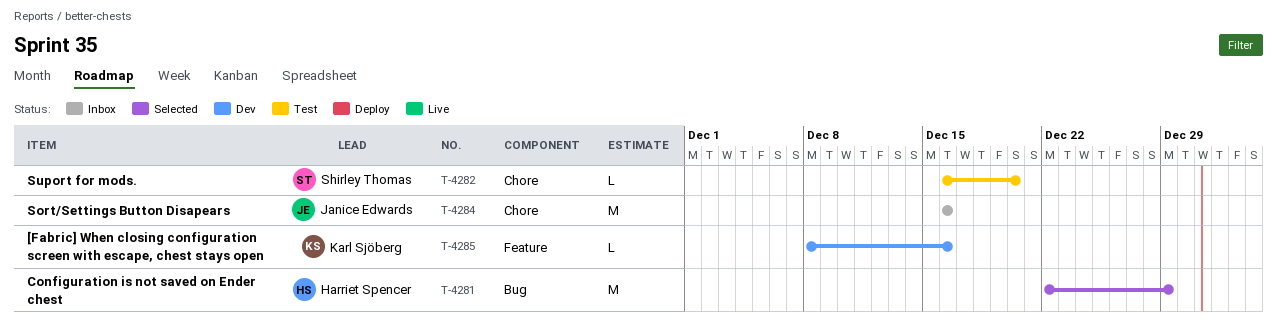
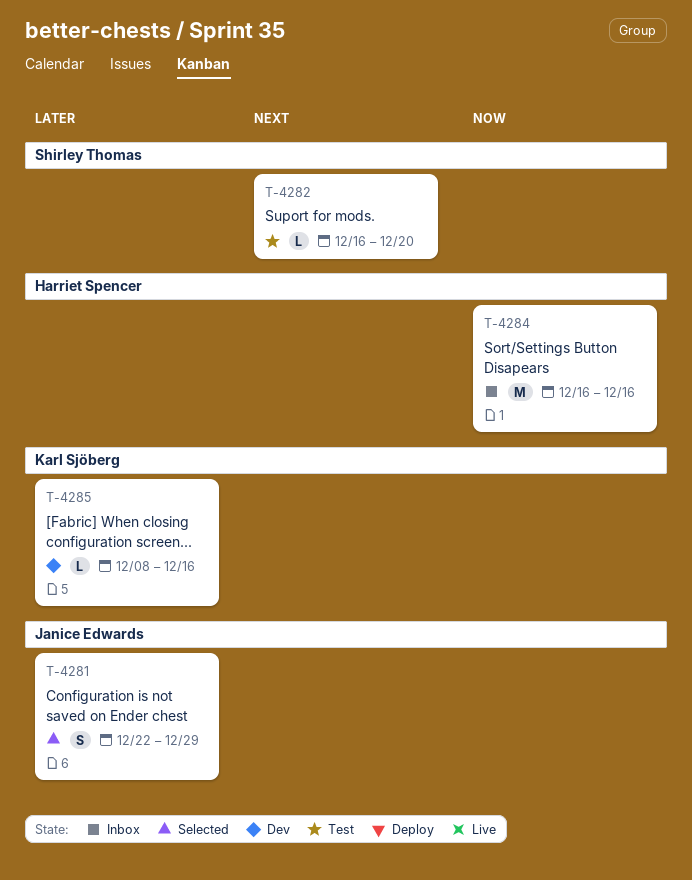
T-4281, owner: Harriet Spencer -> Janice Edwards
T-4281, estimate: M -> S
T-4284, owner: Janice Edwards -> Harriet Spencer

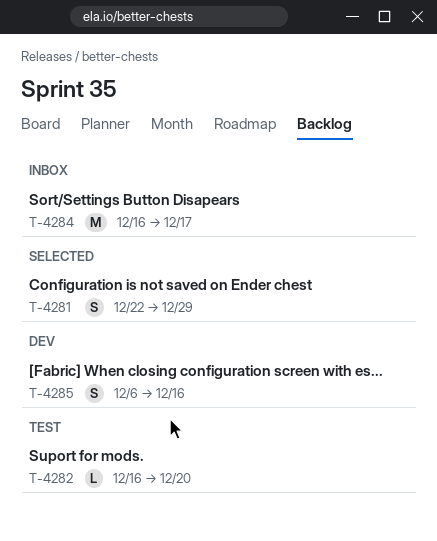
T-4284, due: Dec 16 -> Dec 17
T-4285, estimate: L -> S
T-4285, start: Dec 8 -> Dec 6

